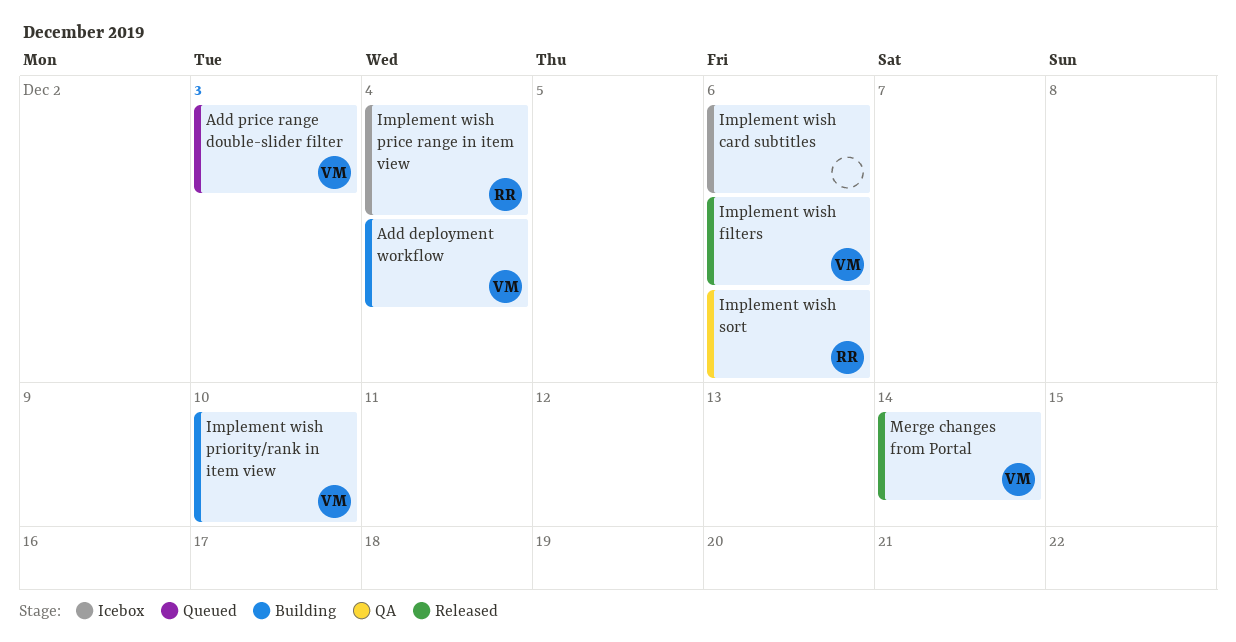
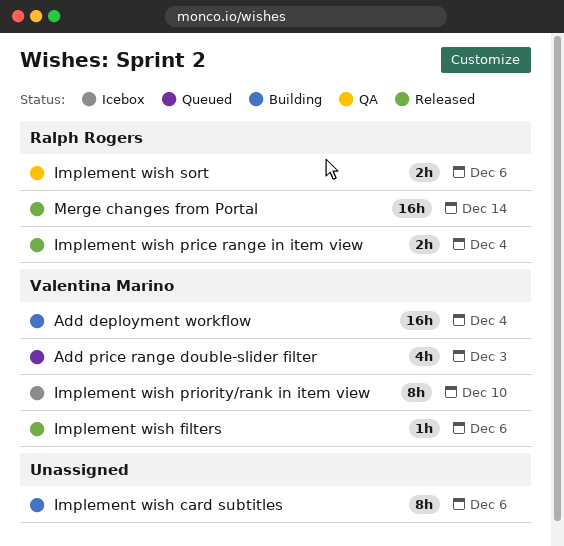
Implement wish card subtitles, status: Icebox -> Building
Implement wish price range in item view, status: Icebox -> Released
Implement wish priority/rank in item view, status: Building -> Icebox
Merge changes from Portal, owner: Valentina Marino -> Ralph Rogers

